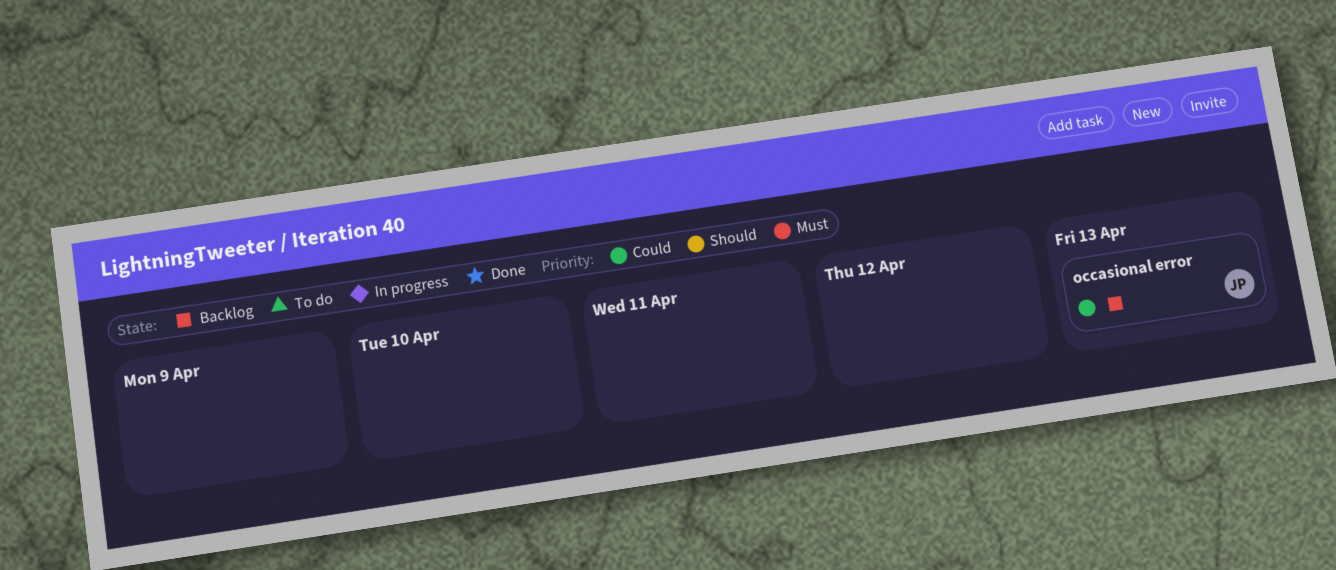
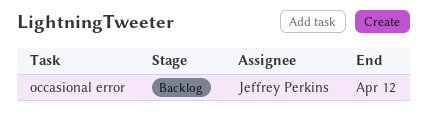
occasional error, due: Apr 13 -> Apr 12

